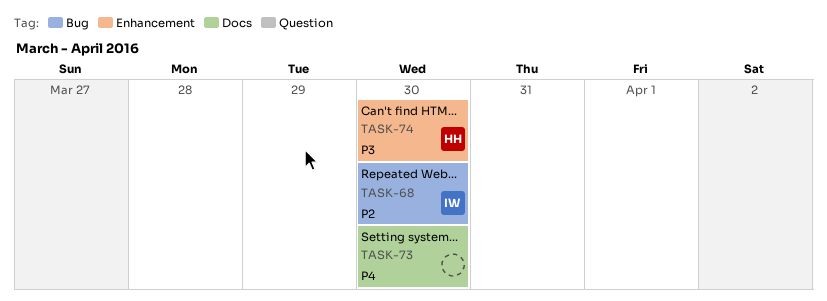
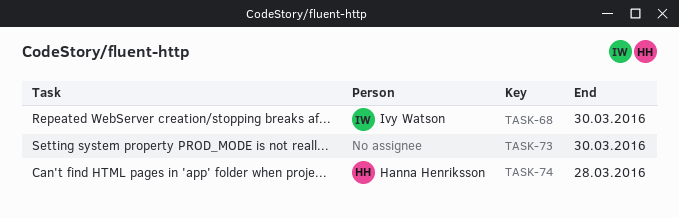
TASK-74, due: Mar 30 -> Mar 28

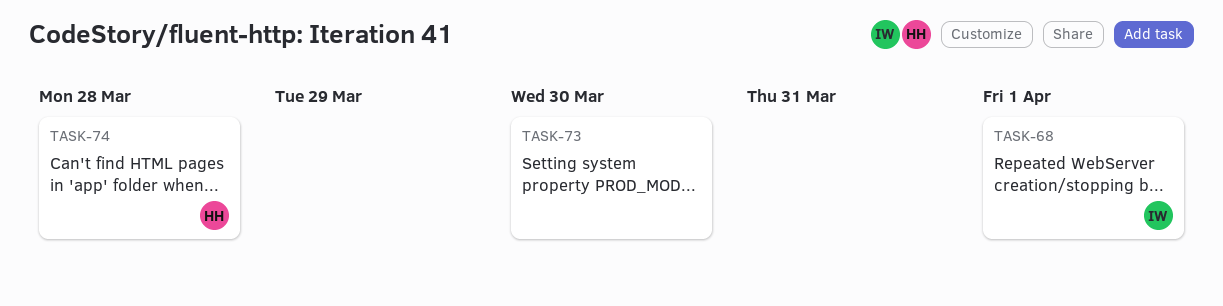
TASK-68, due: Mar 30 -> Apr 1

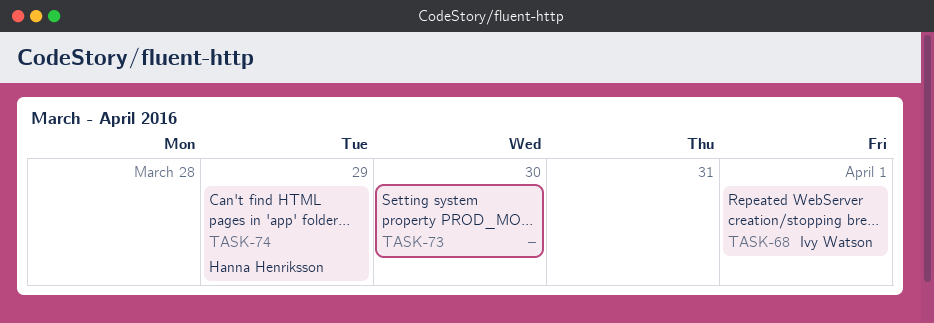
TASK-74, due: Mar 28 -> Mar 29

